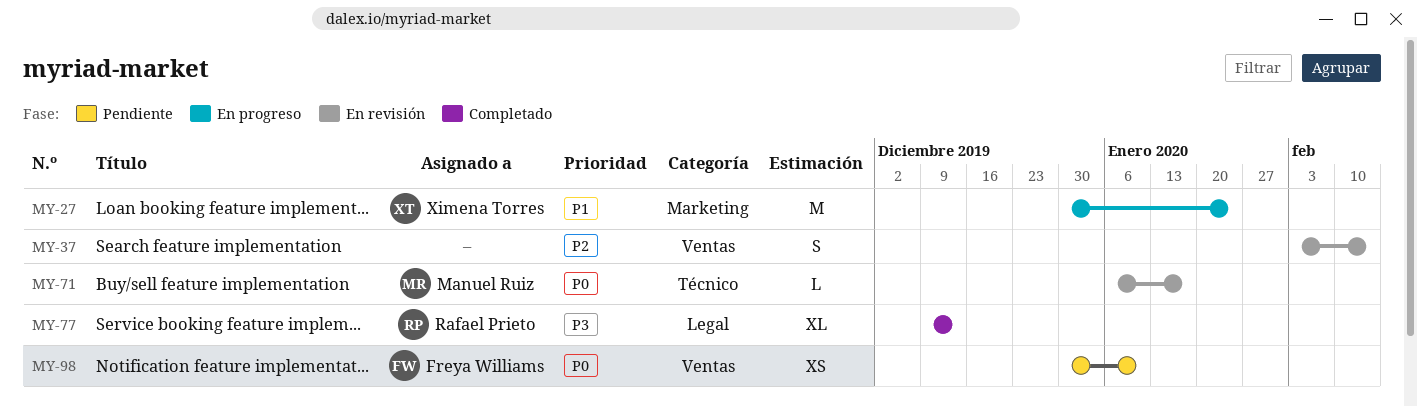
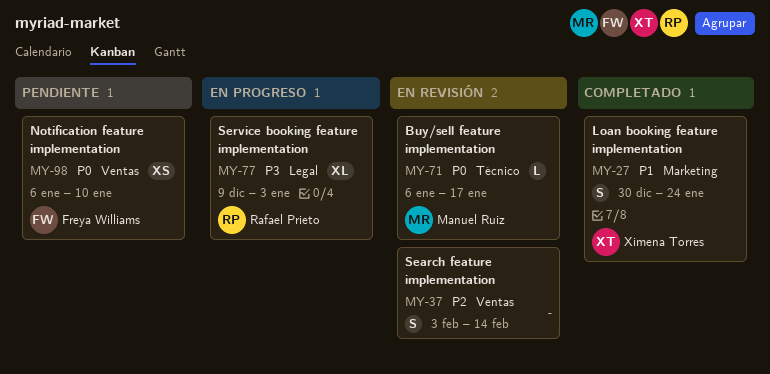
MY-27, status: En progreso -> Completado
MY-27, estimate: M -> S
MY-77, status: Completado -> En progreso
MY-77, due: Dec 13 -> Jan 3
MY-98, start: Dec 30 -> Jan 6

